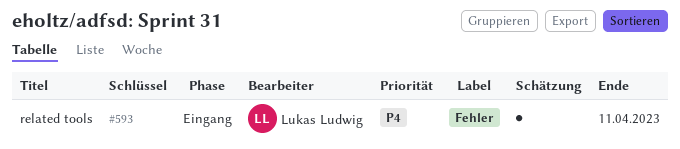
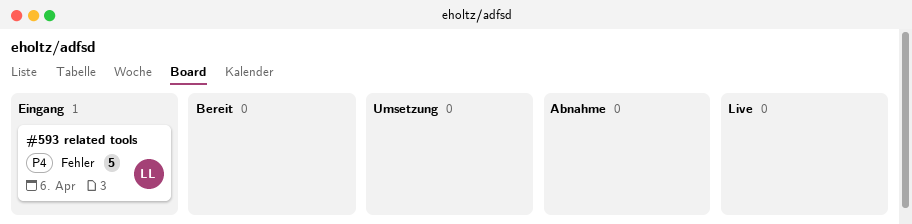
#593, estimate: 1 -> 5
#593, due: Apr 11 -> Apr 6

